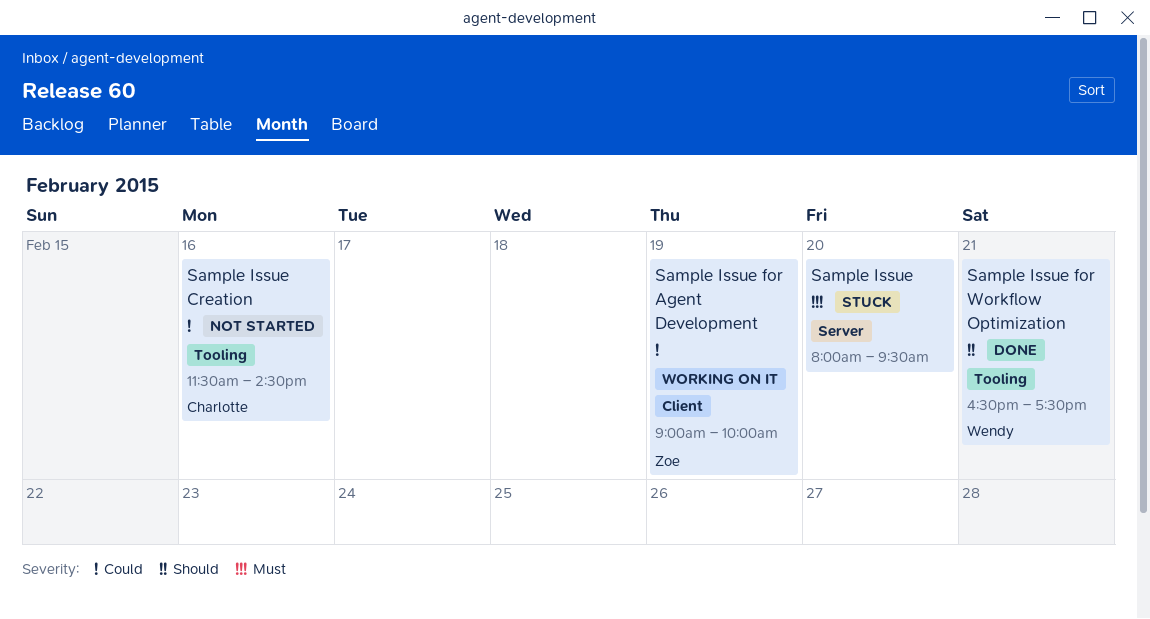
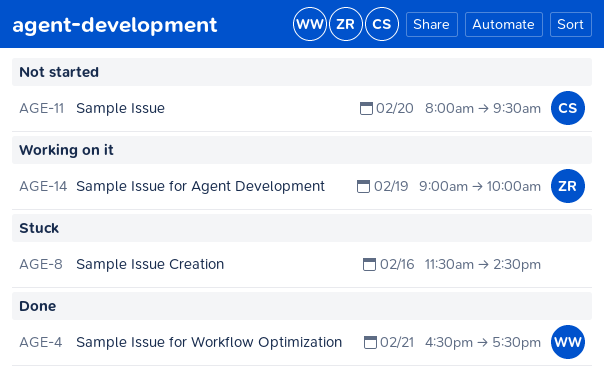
Sample Issue, status: Stuck -> Not started
Sample Issue, owner: none -> Charlotte
Sample Issue Creation, status: Not started -> Stuck
Sample Issue Creation, owner: Charlotte -> none

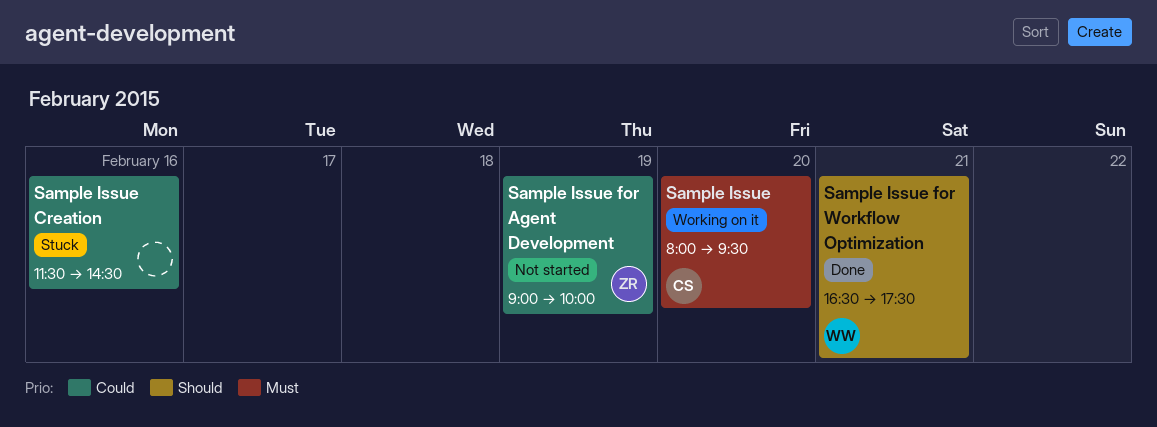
Sample Issue, status: Not started -> Working on it
Sample Issue for Agent Development, status: Working on it -> Not started

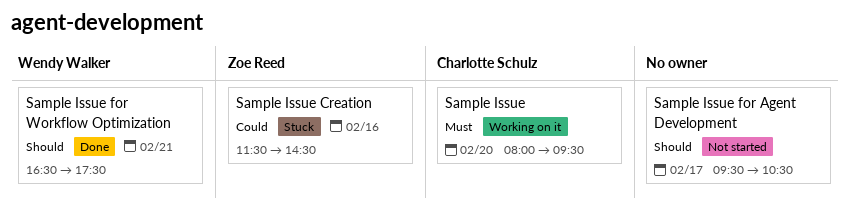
Sample Issue Creation, owner: none -> Zoe Reed
Sample Issue for Agent Development, owner: Zoe Reed -> none
Sample Issue for Agent Development, priority: Could -> Should
Sample Issue for Agent Development, day: Feb 19 -> Feb 17
Sample Issue for Agent Development, begins: 09:00 -> 09:30
Sample Issue for Agent Development, ends: 10:00 -> 10:30

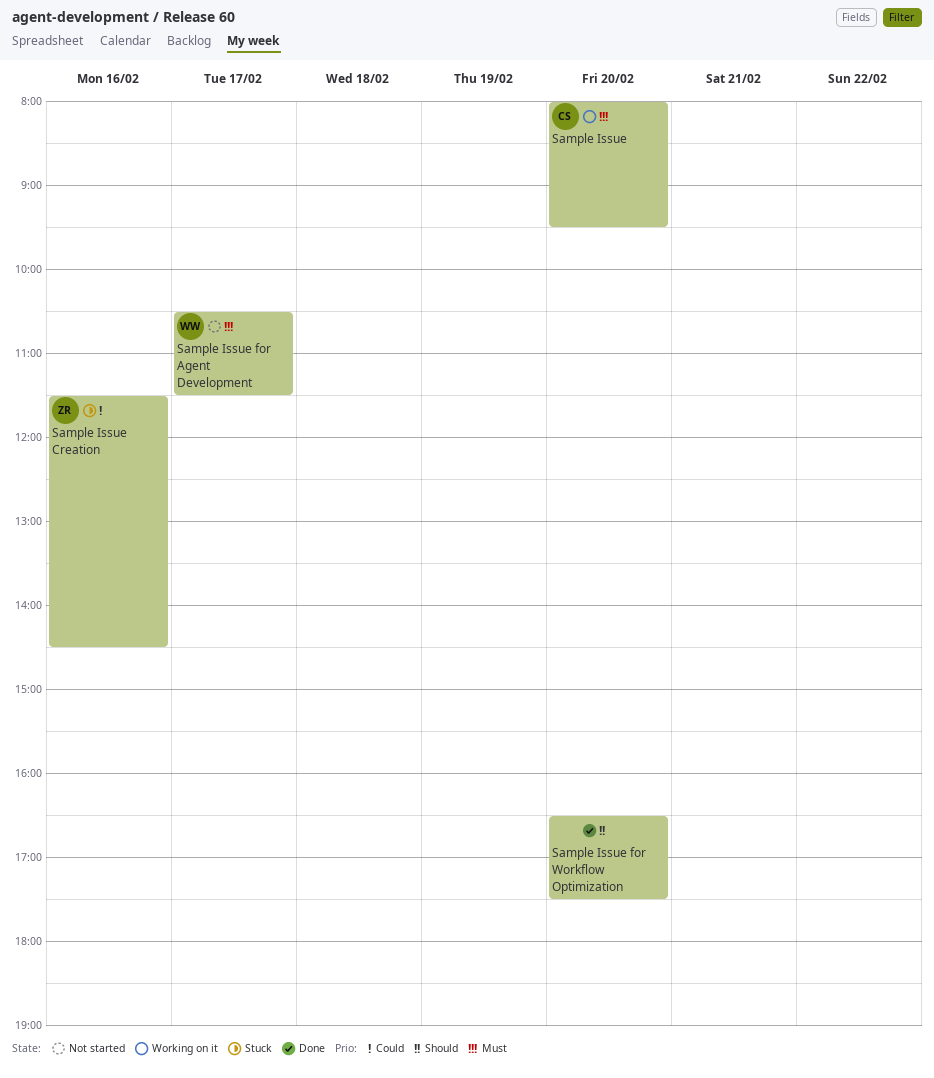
Sample Issue for Agent Development, owner: none -> Wendy Walker
Sample Issue for Agent Development, priority: Should -> Must
Sample Issue for Agent Development, begins: 09:30 -> 10:30
Sample Issue for Agent Development, ends: 10:30 -> 11:30
Sample Issue for Workflow Optimization, owner: Wendy Walker -> none
Sample Issue for Workflow Optimization, day: Feb 21 -> Feb 20

